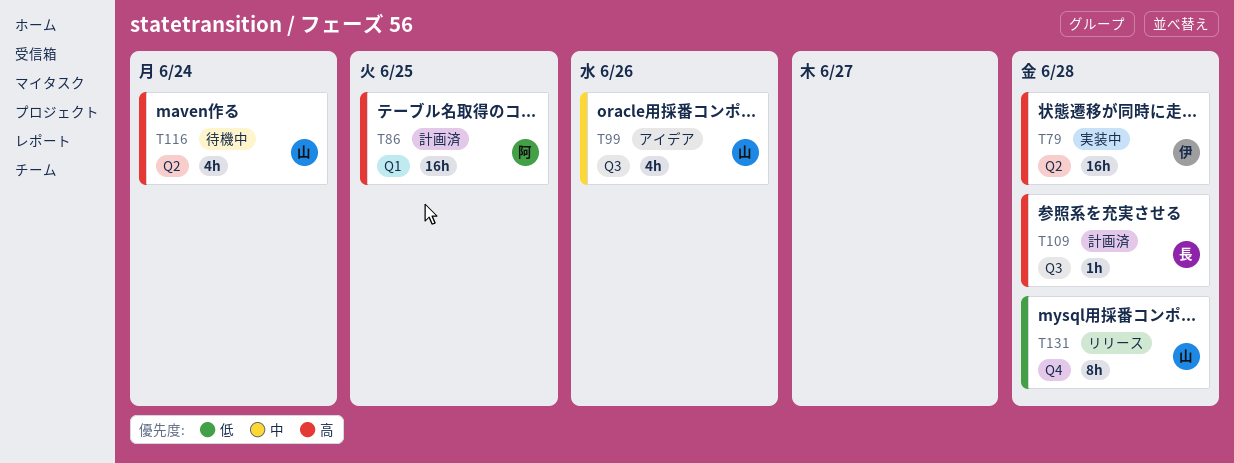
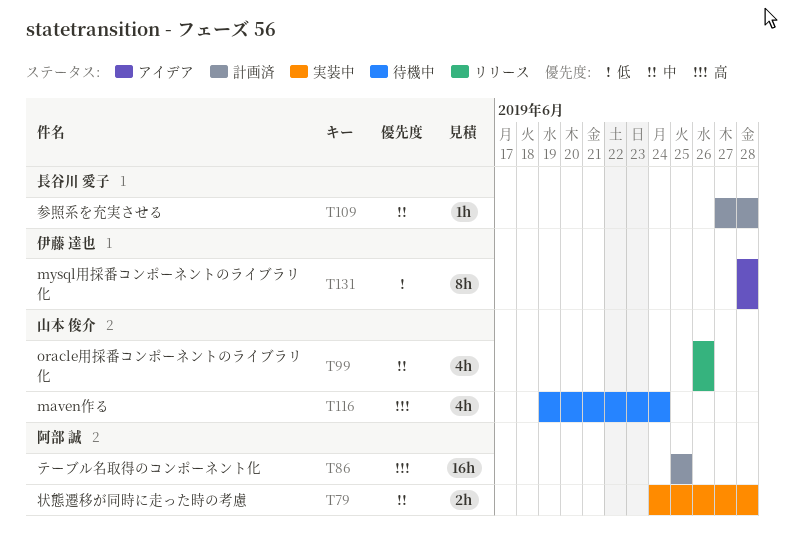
T79, owner: 伊藤 達也 -> 阿部 誠
T79, priority: 高 -> 中
T79, estimate: 16h -> 2h
T99, status: アイデア -> リリース
T109, priority: 高 -> 中
T131, status: リリース -> アイデア
T131, owner: 山本 俊介 -> 伊藤 達也

